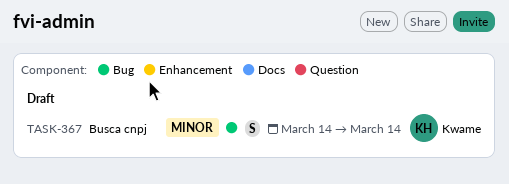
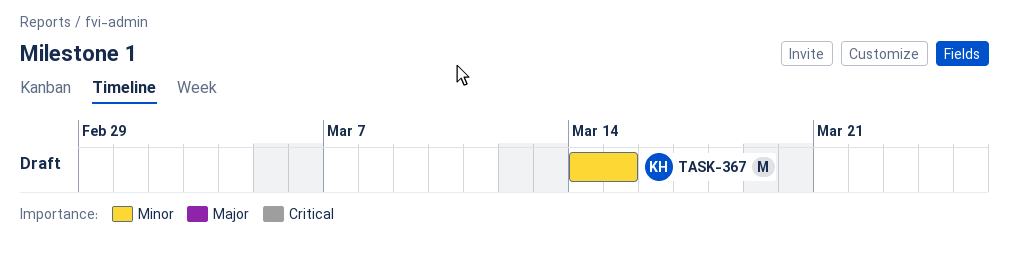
TASK-367, estimate: S -> M
TASK-367, due: Mar 14 -> Mar 15

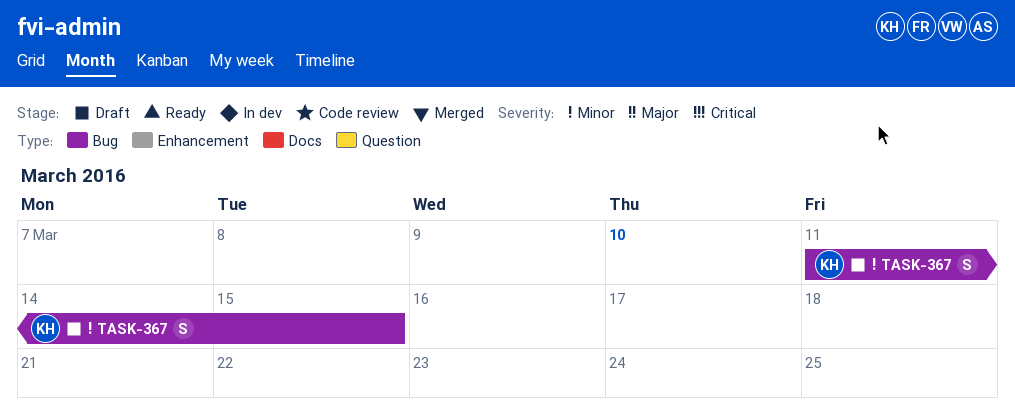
TASK-367, estimate: M -> S
TASK-367, start: Mar 14 -> Mar 11

